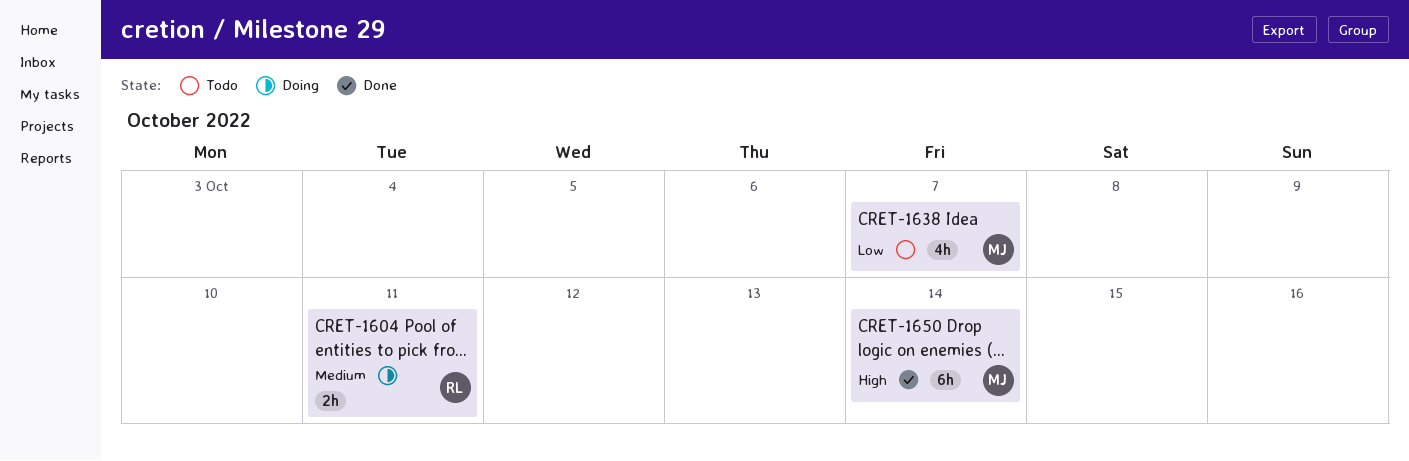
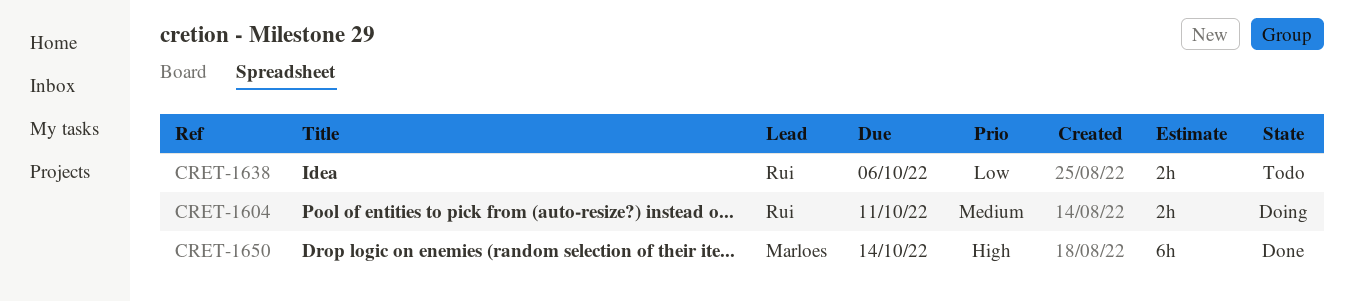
CRET-1638, owner: Marloes -> Rui
CRET-1638, estimate: 4h -> 2h
CRET-1638, due: Oct 7 -> Oct 6

